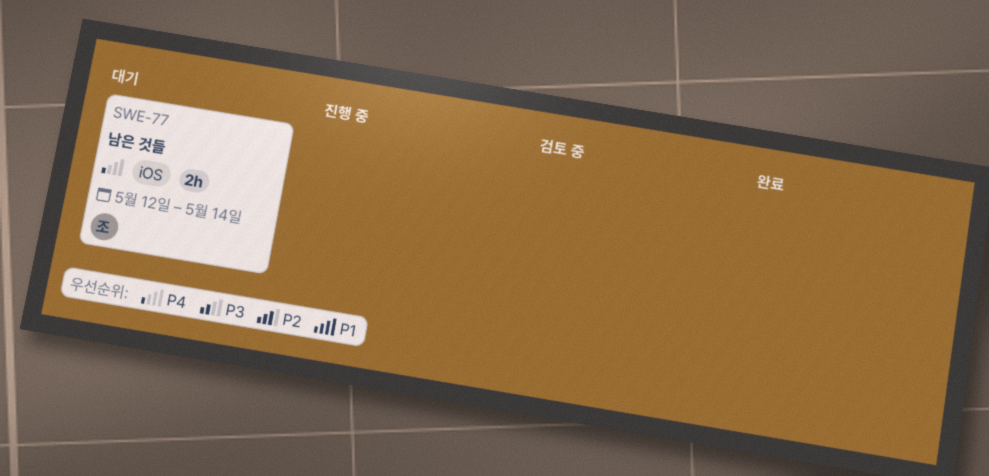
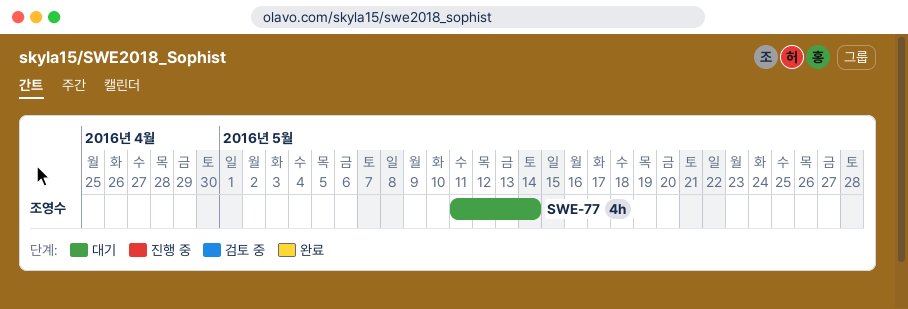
SWE-77, estimate: 2h -> 4h
SWE-77, start: May 12 -> May 11

